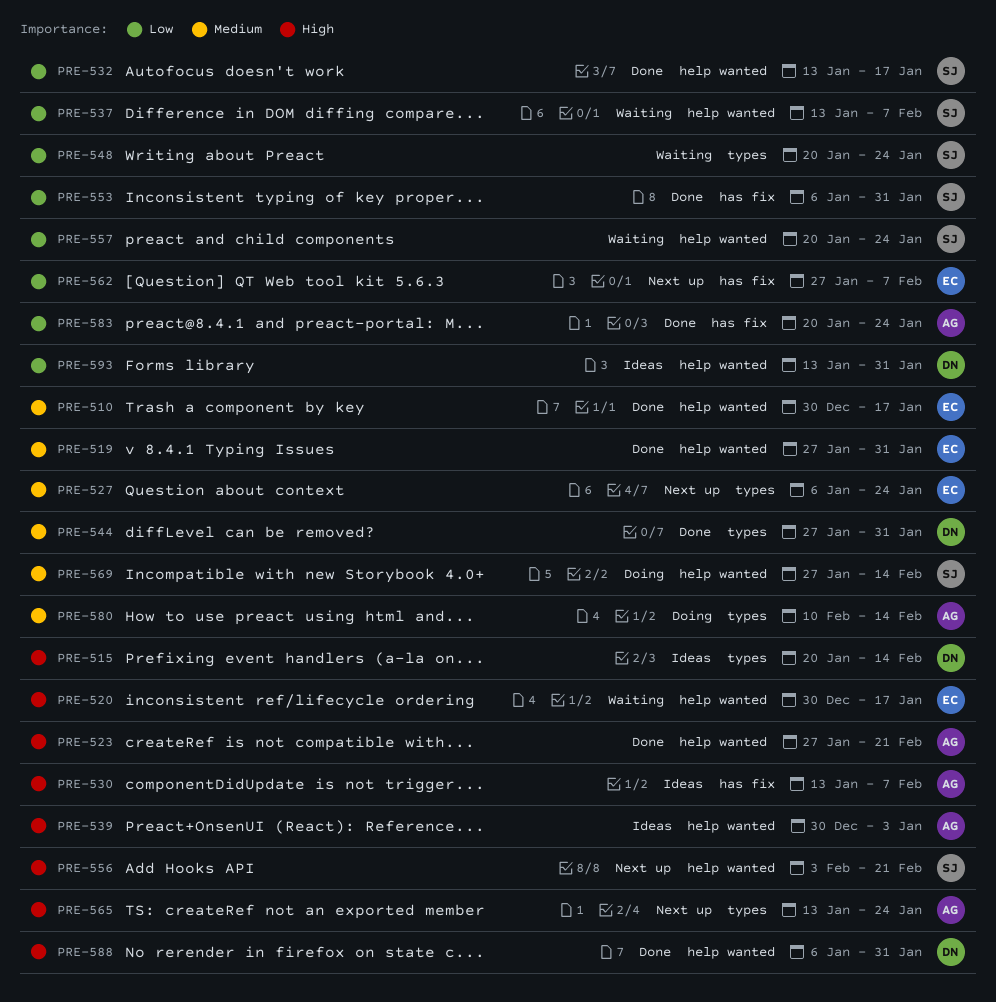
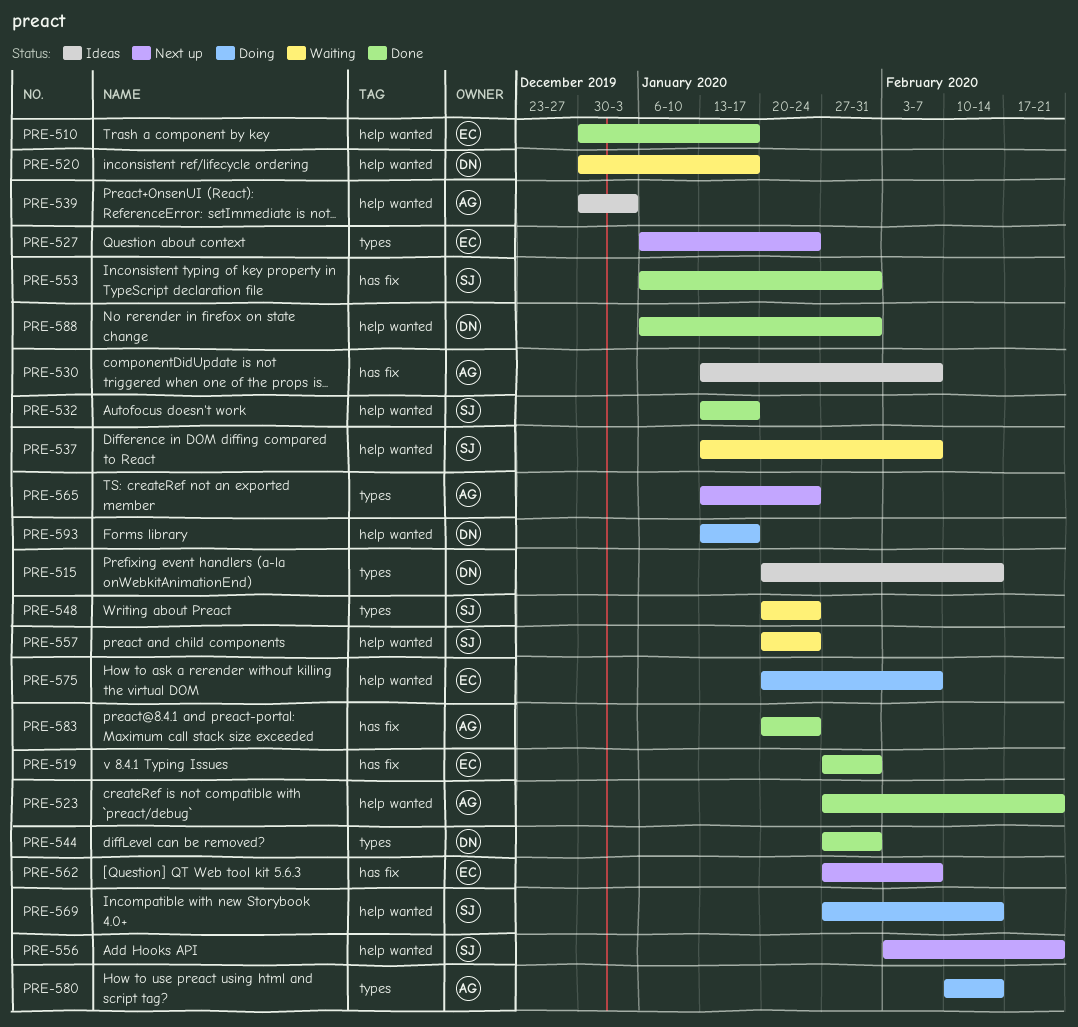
PRE-519, label: help wanted -> has fix
PRE-520, owner: EC -> DN
PRE-575: none -> present
PRE-593, status: Ideas -> Doing
PRE-593, due: Jan 31 -> Jan 17

